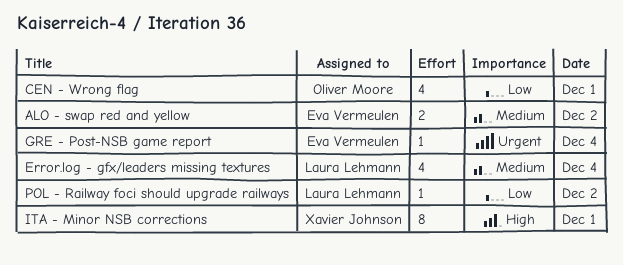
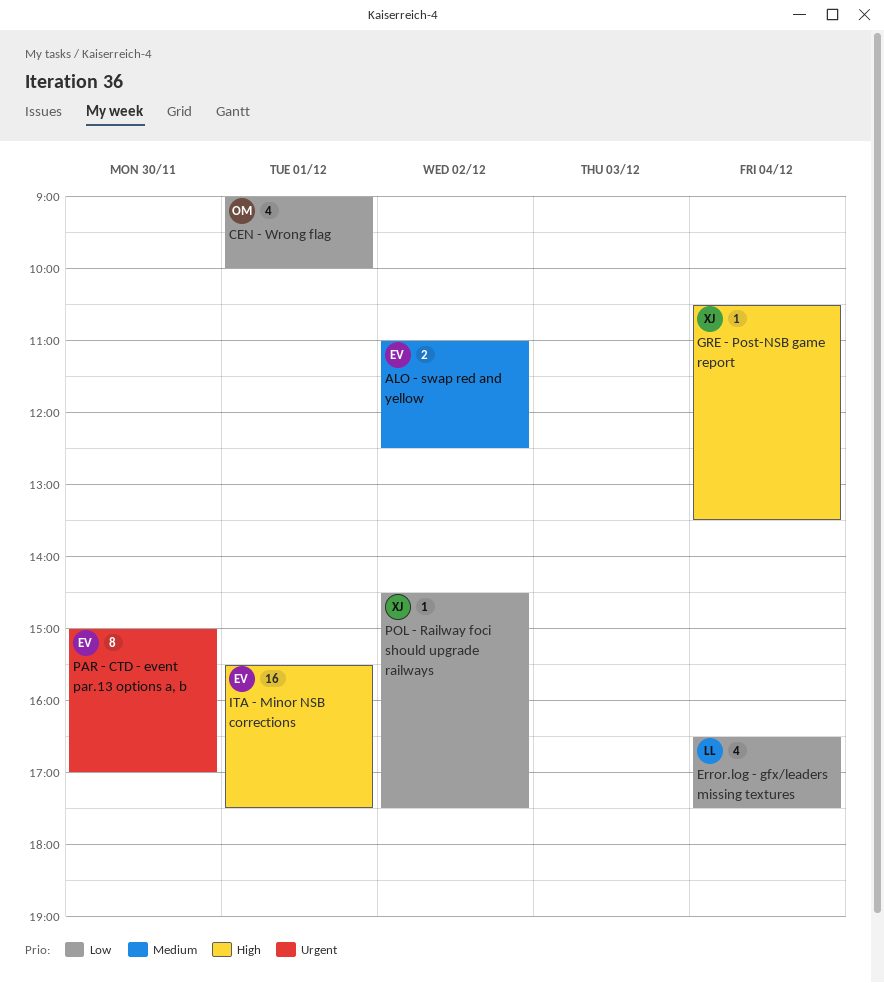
Error.log - gfx/leaders missing textures, priority: Medium -> Low
GRE - Post-NSB game report, owner: Eva Vermeulen -> Xavier Johnson
GRE - Post-NSB game report, priority: Urgent -> High
ITA - Minor NSB corrections, owner: Xavier Johnson -> Eva Vermeulen
ITA - Minor NSB corrections, estimate: 8 -> 16
PAR - CTD - event par.13 options a, b: none -> present
POL - Railway foci should upgrade railways, owner: Laura Lehmann -> Xavier Johnson

